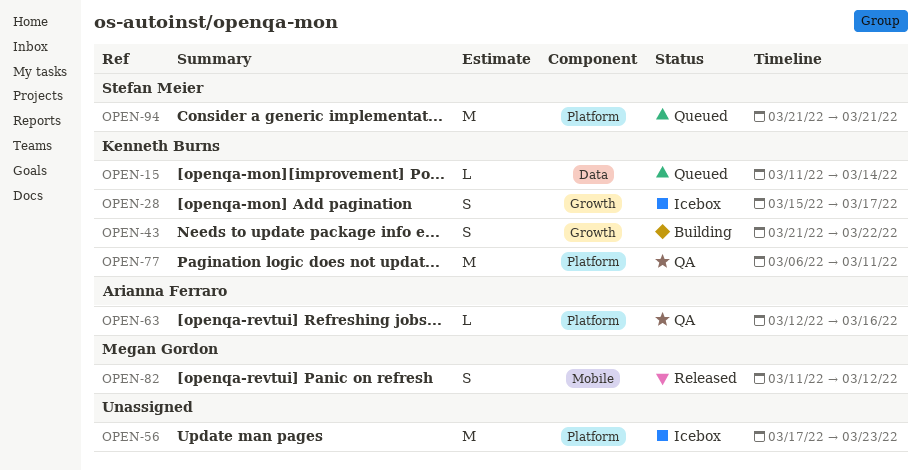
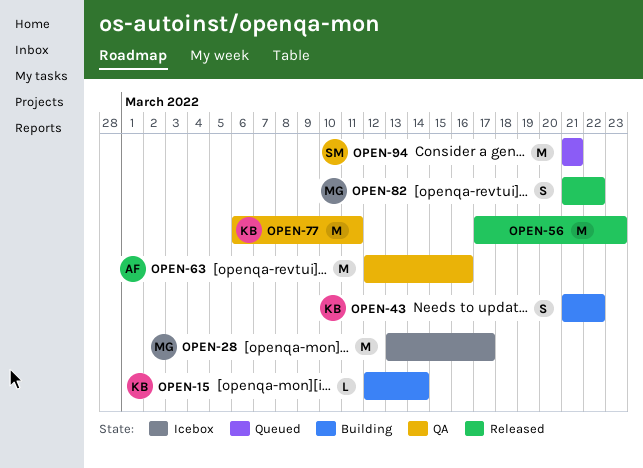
OPEN-15, status: Queued -> Building
OPEN-15, start: Mar 11 -> Mar 12
OPEN-28, owner: Kenneth Burns -> Megan Gordon
OPEN-28, estimate: S -> M
OPEN-28, start: Mar 15 -> Mar 13
OPEN-56, status: Icebox -> Released
OPEN-63, estimate: L -> M
OPEN-82, start: Mar 11 -> Mar 21
OPEN-82, due: Mar 12 -> Mar 22

